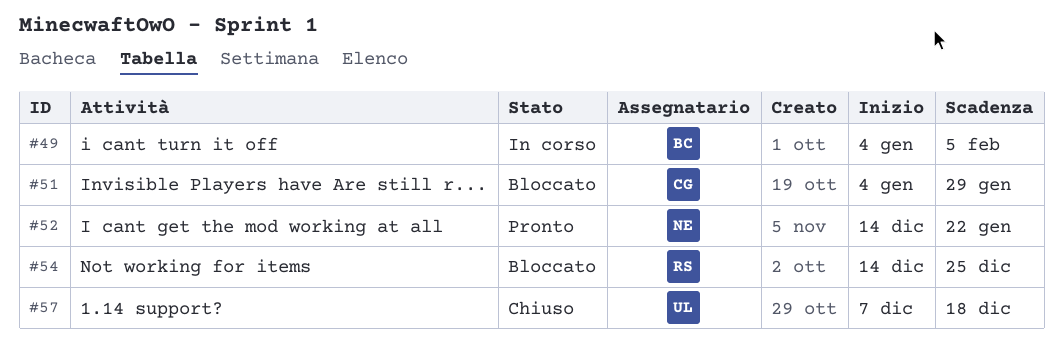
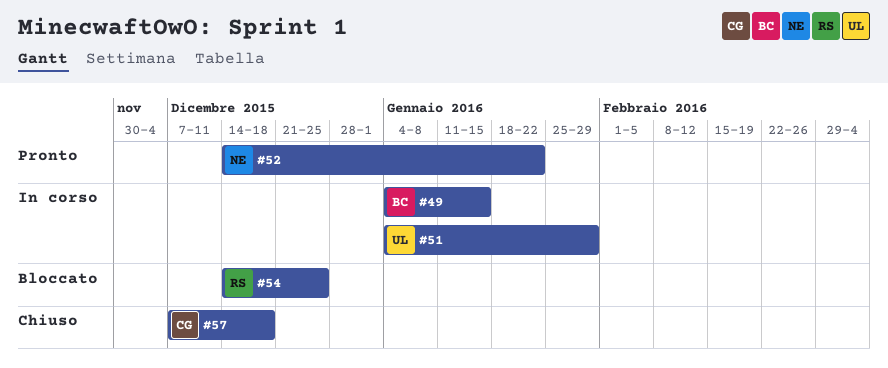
#49, due: Feb 5 -> Jan 15
#51, status: Bloccato -> In corso
#51, owner: CG -> UL
#57, owner: UL -> CG

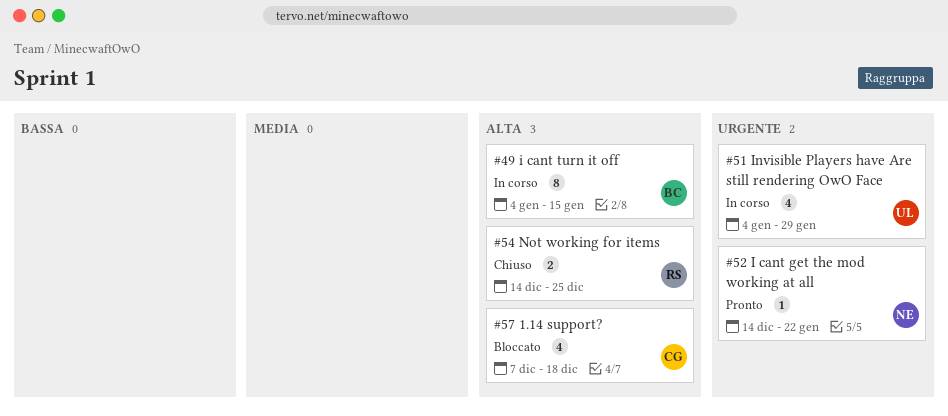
#54, status: Bloccato -> Chiuso
#57, status: Chiuso -> Bloccato

